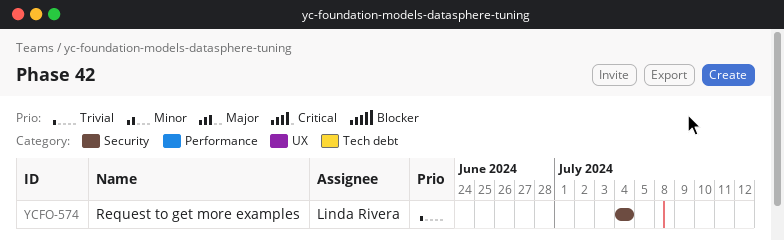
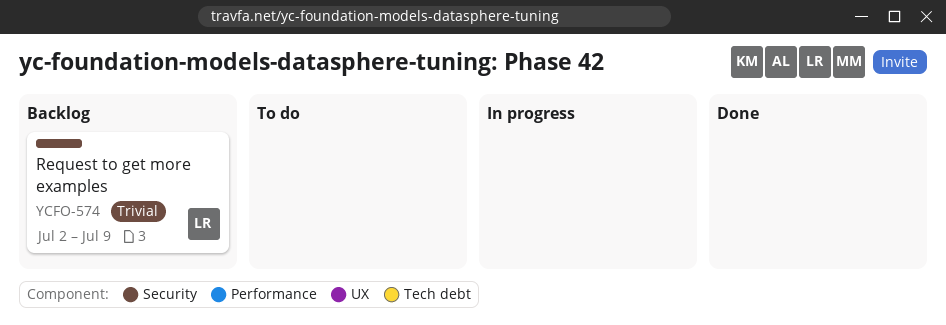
YCFO-574, start: Jul 4 -> Jul 2
YCFO-574, due: Jul 4 -> Jul 9

